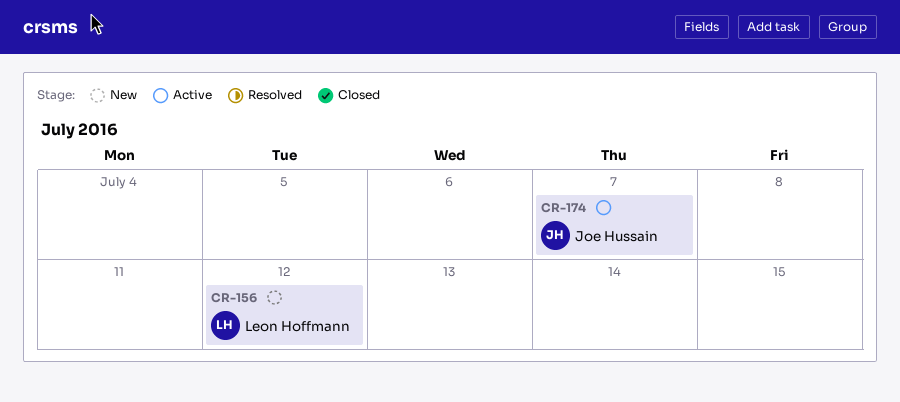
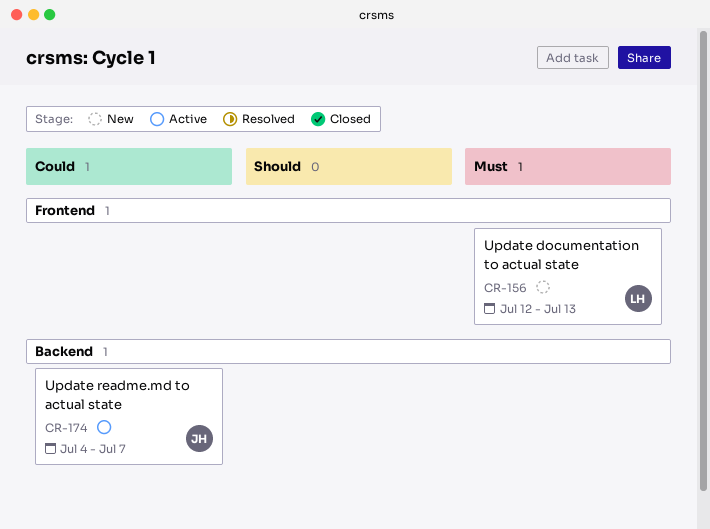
CR-156, due: Jul 12 -> Jul 13

